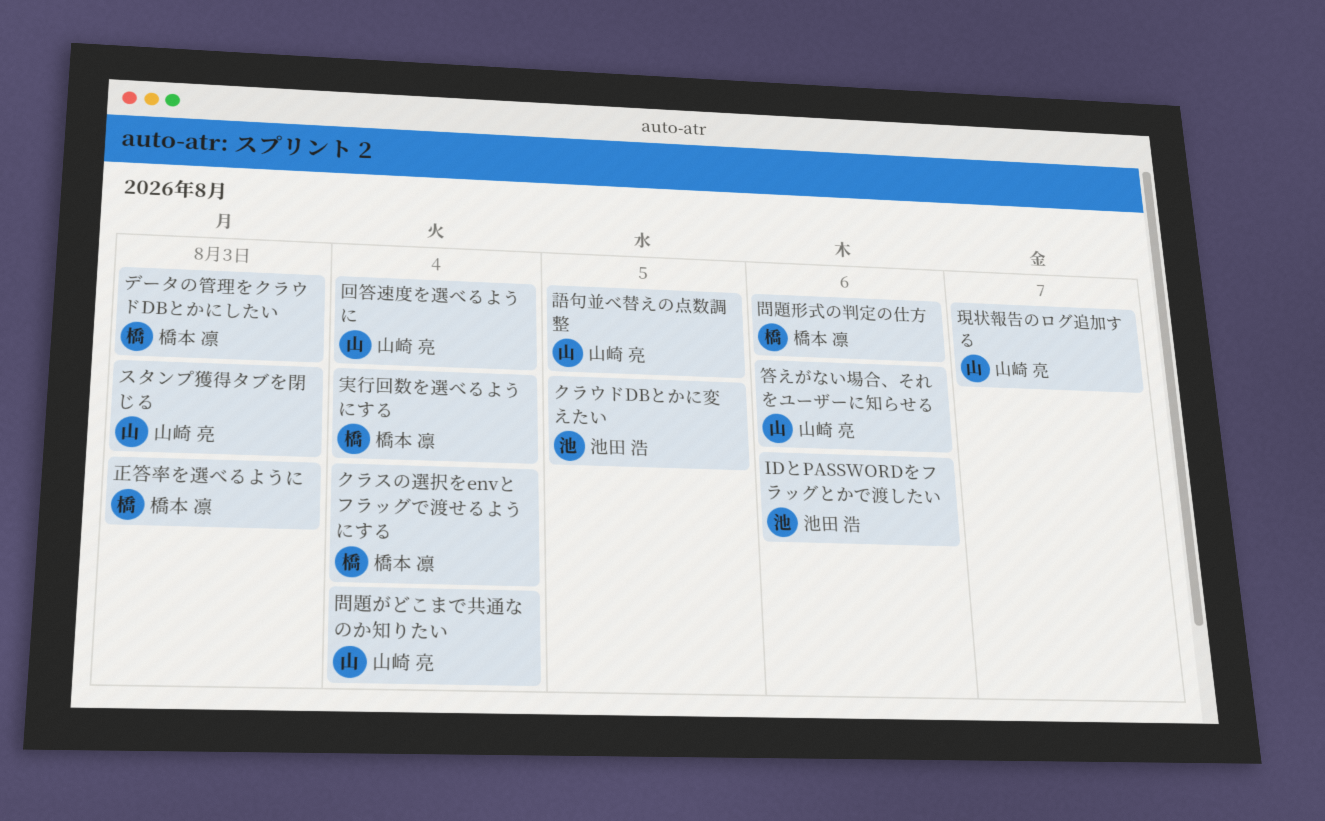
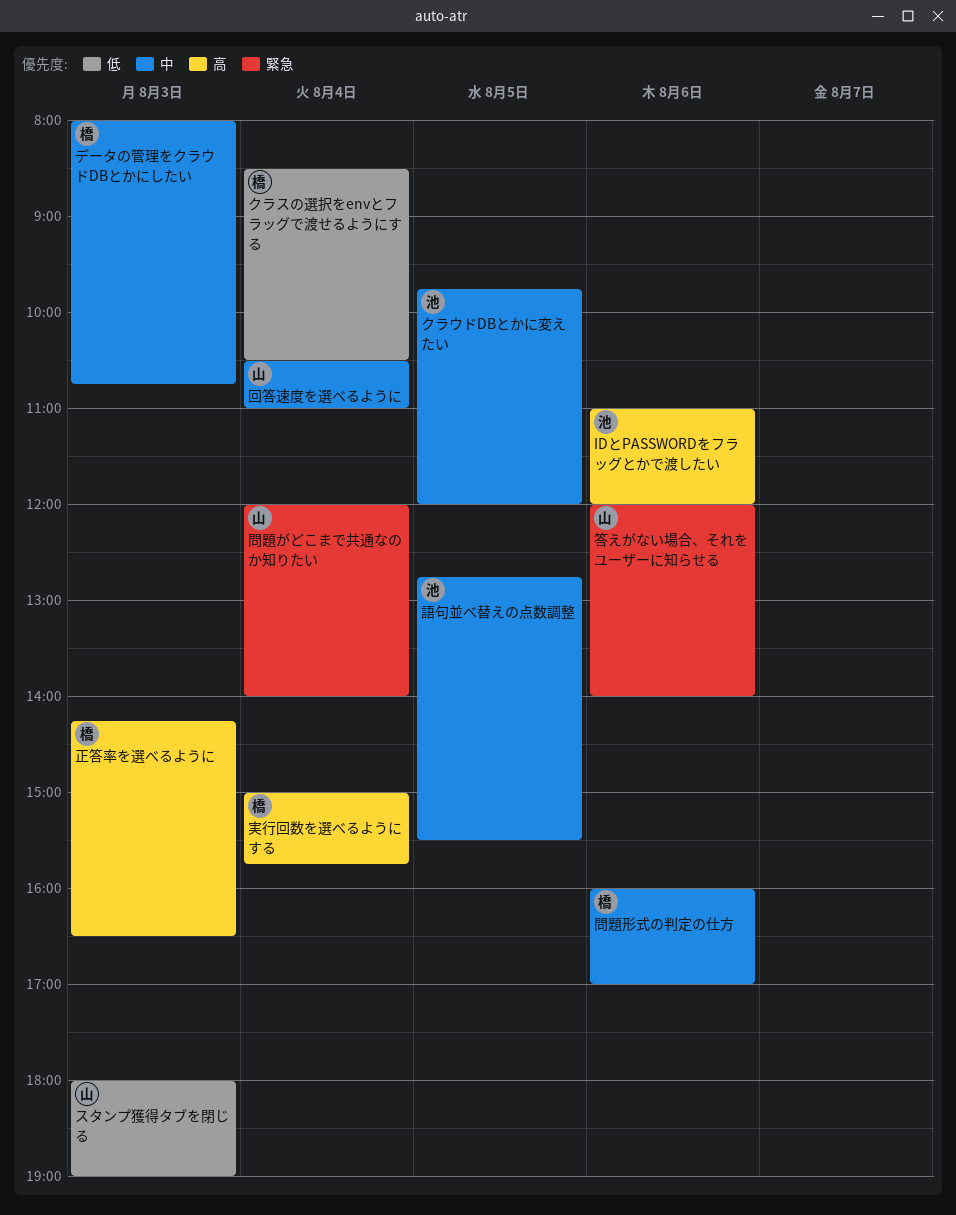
現状報告のログ追加する: present -> none
語句並べ替えの点数調整, owner: 山崎 亮 -> 池田 浩

